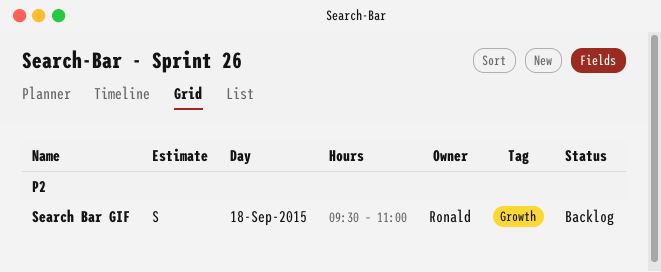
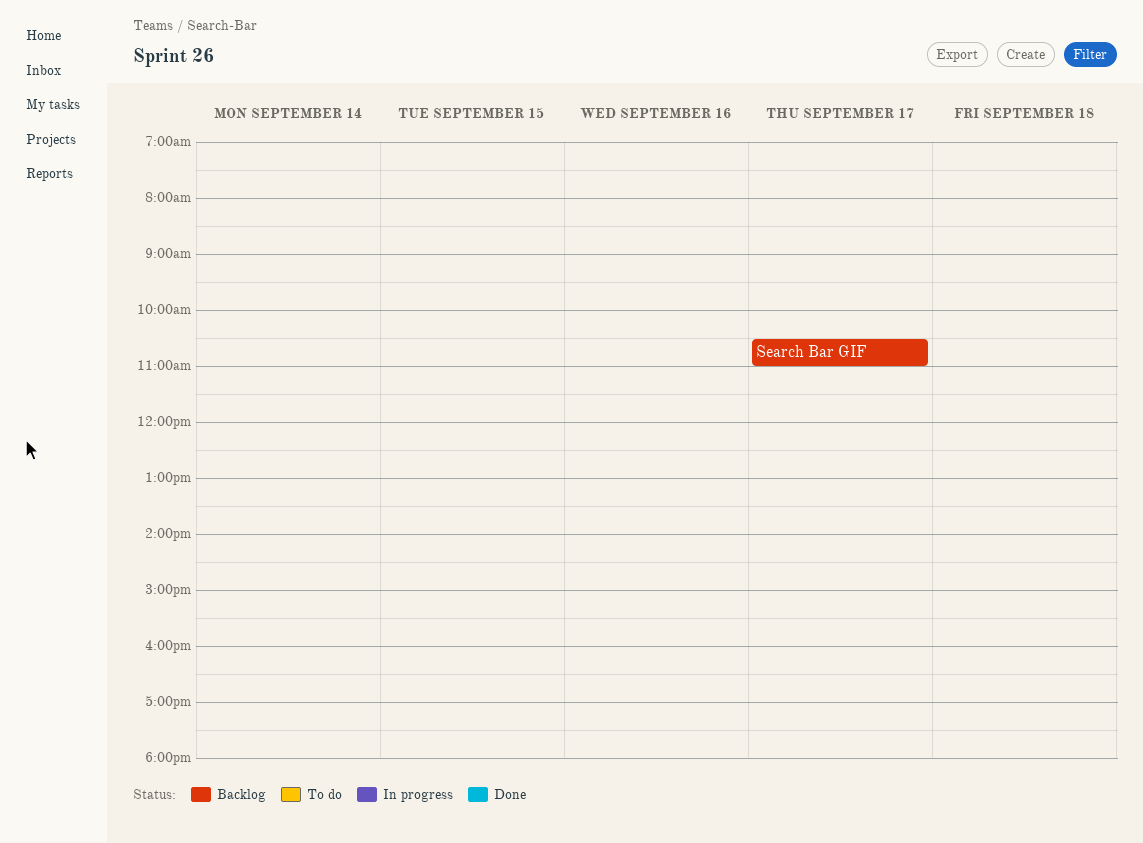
Search Bar GIF, day: Sep 18 -> Sep 17
Search Bar GIF, begins: 09:30 -> 10:30

